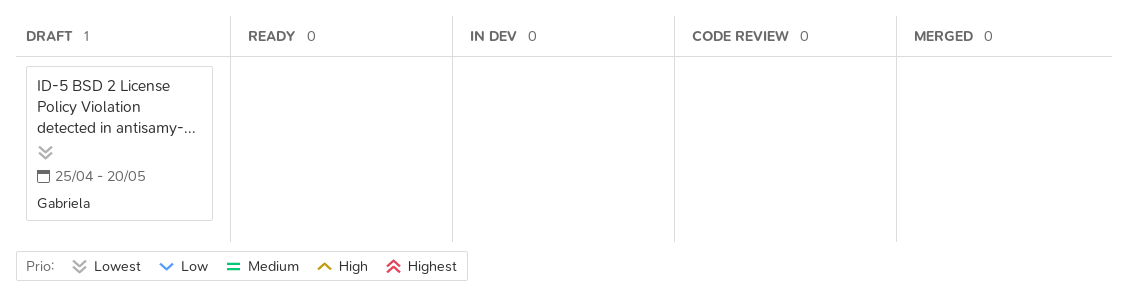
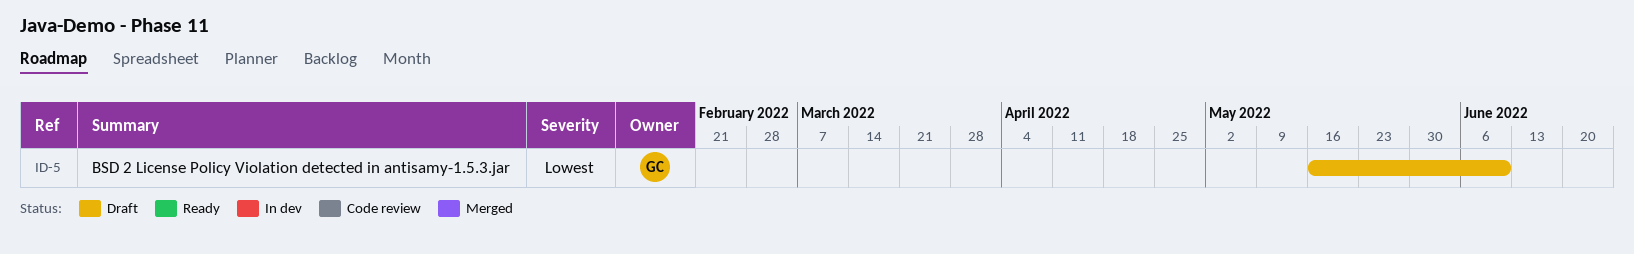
ID-5, start: Apr 25 -> May 16
ID-5, due: May 20 -> Jun 10

